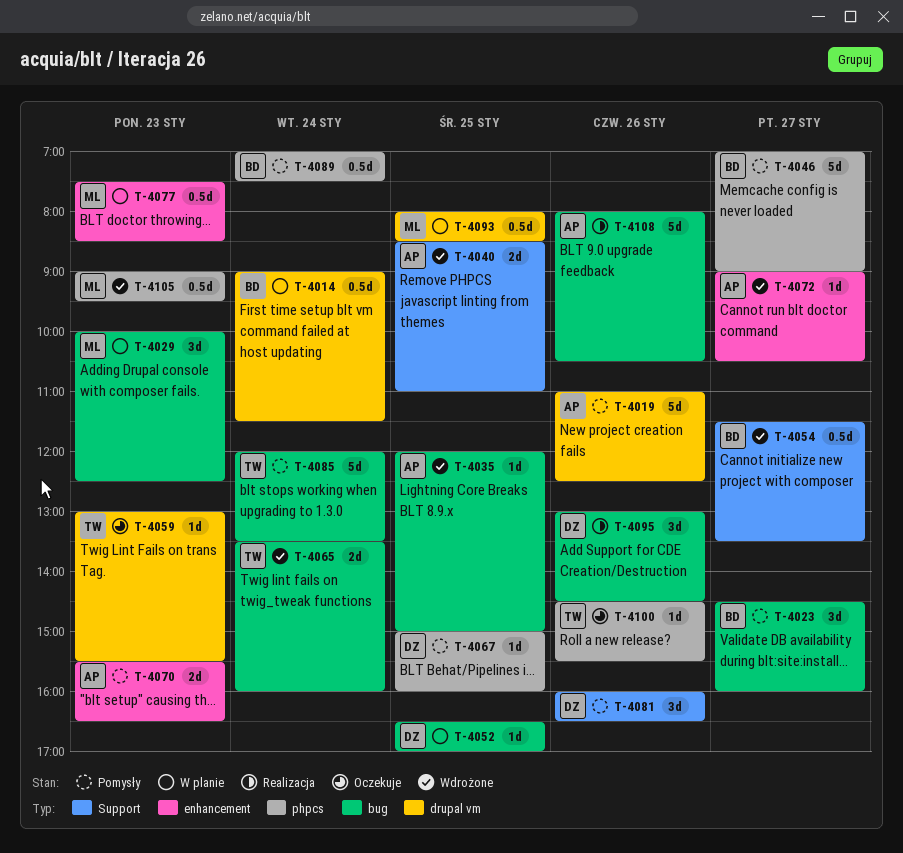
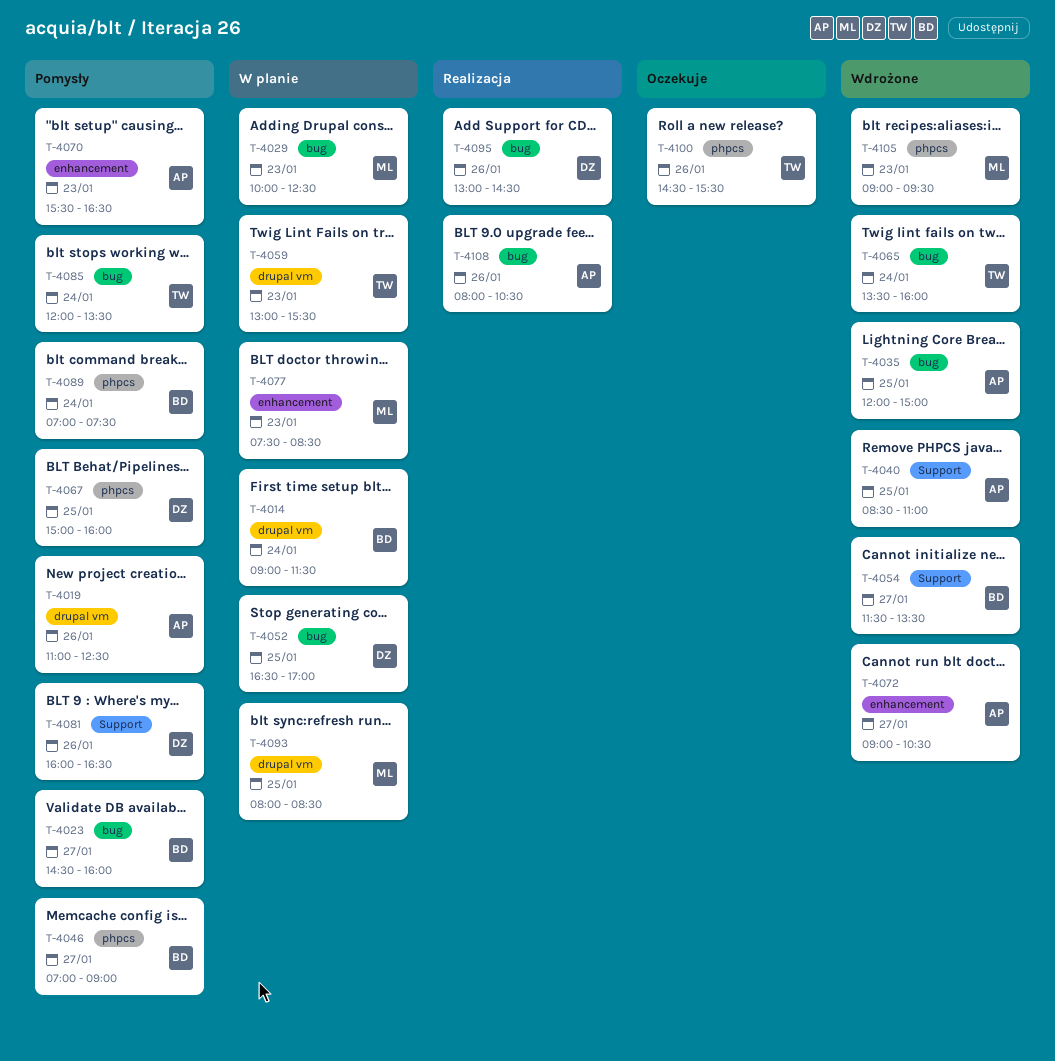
T-4059, status: Oczekuje -> W planie

